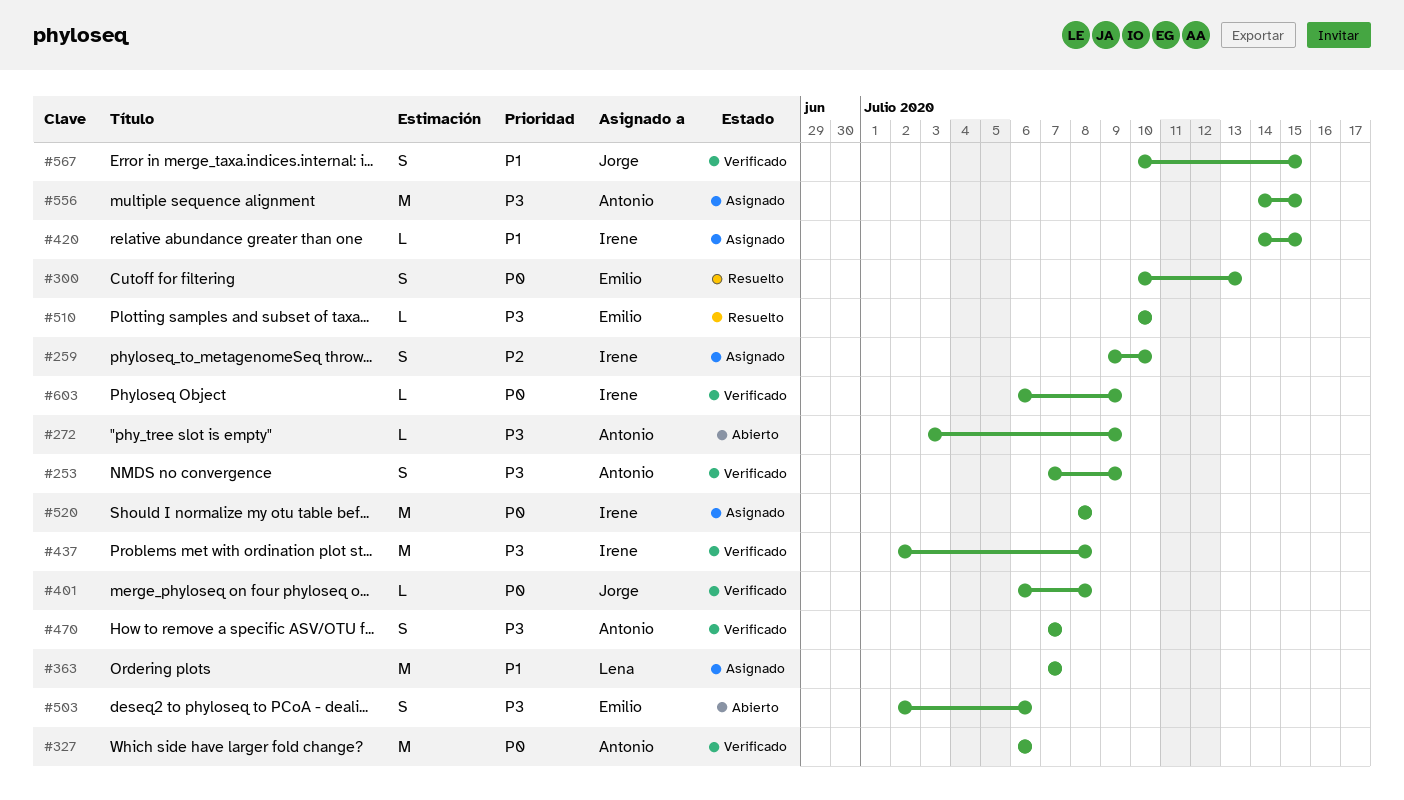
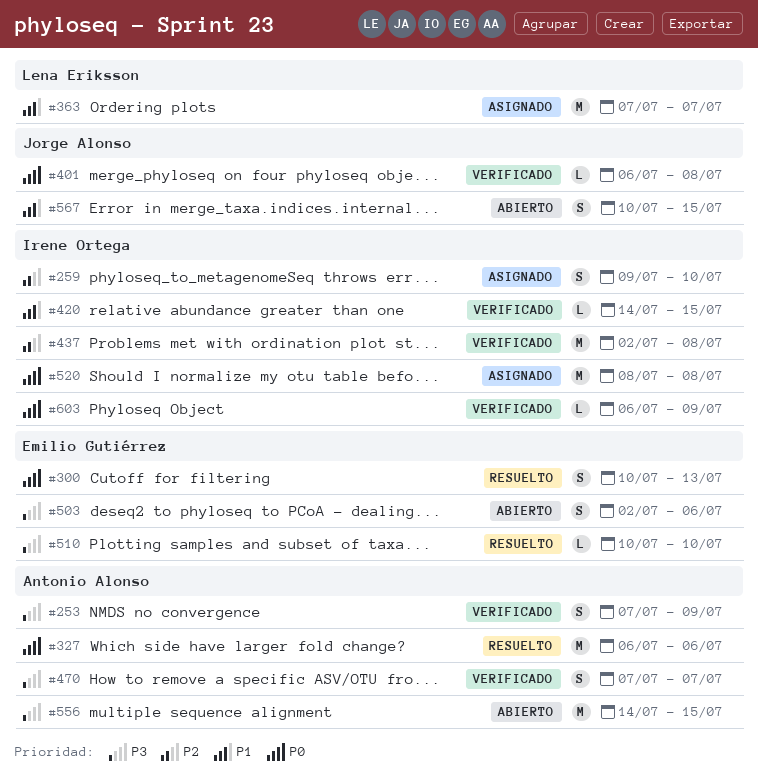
#272: present -> none
#327, status: Verificado -> Resuelto
#420, status: Asignado -> Verificado
#437, priority: P3 -> P2
#556, status: Asignado -> Abierto
#567, status: Verificado -> Abierto

